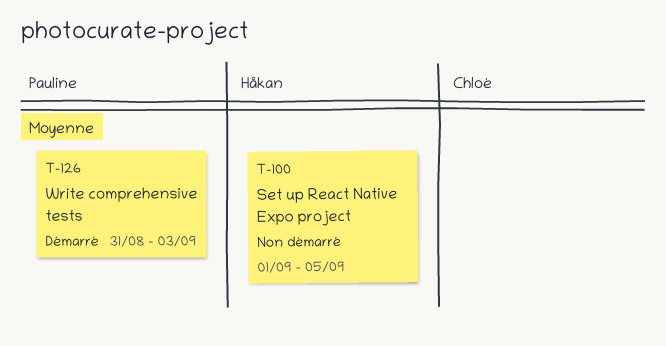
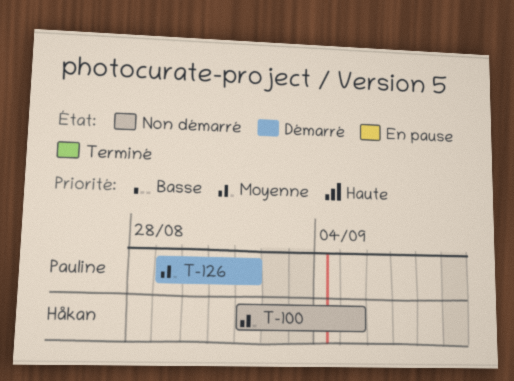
T-126, start: Aug 31 -> Aug 29
T-126, due: Sep 3 -> Sep 1

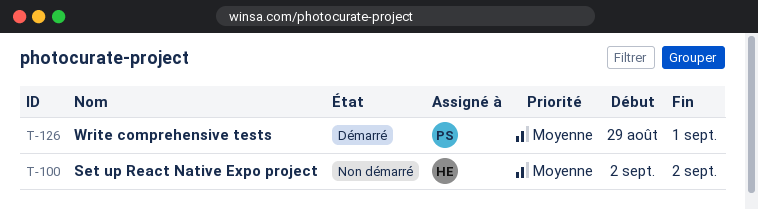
T-100, start: Sep 1 -> Sep 2
T-100, due: Sep 5 -> Sep 2

